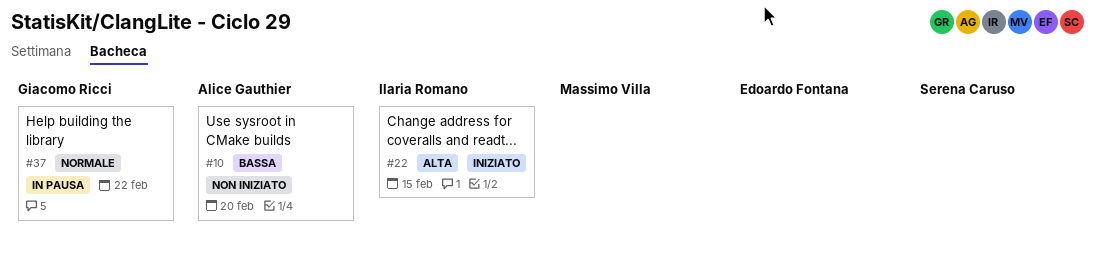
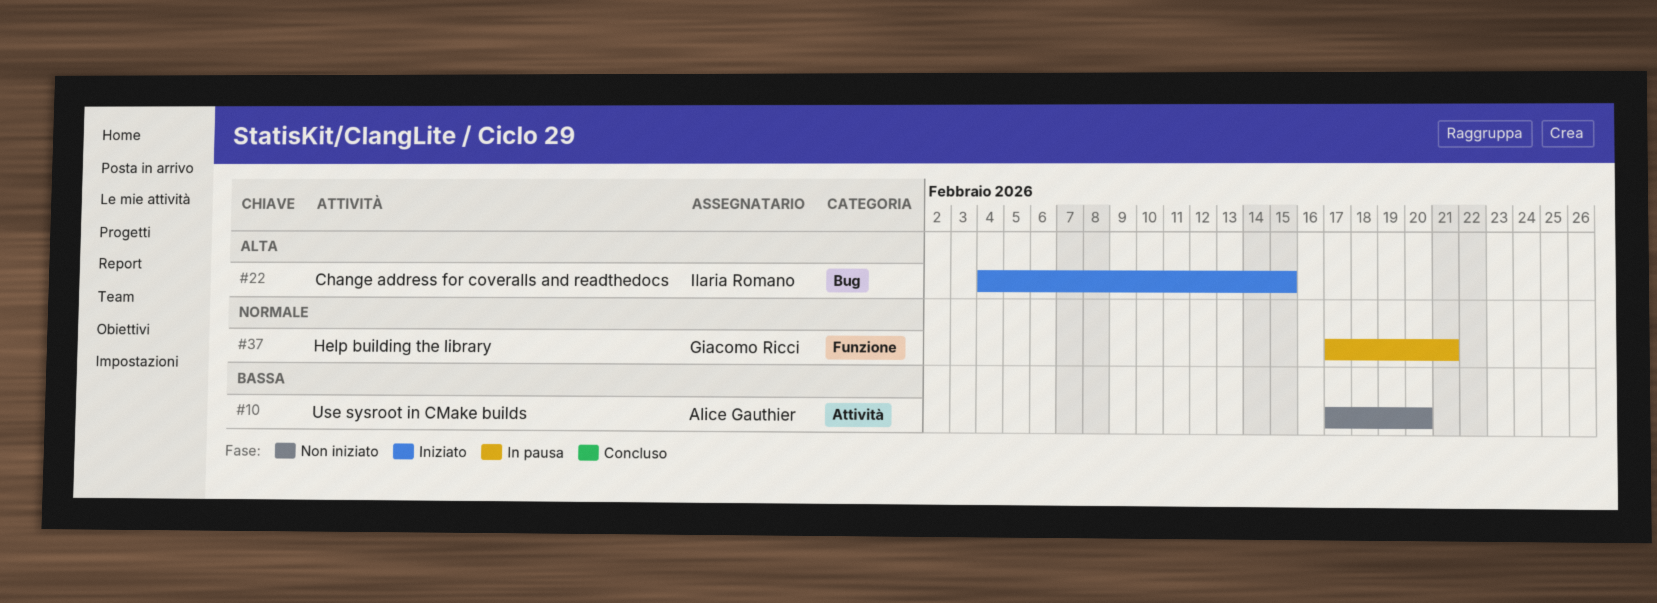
#37, due: Feb 22 -> Feb 21

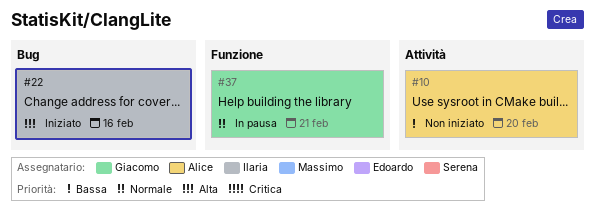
#22, due: Feb 15 -> Feb 16

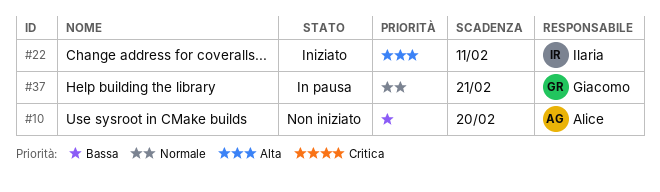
#22, due: Feb 16 -> Feb 11

